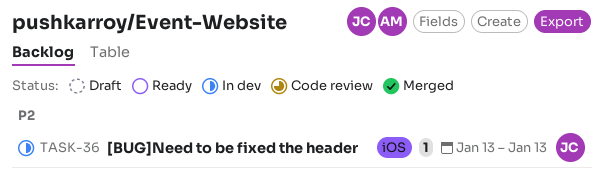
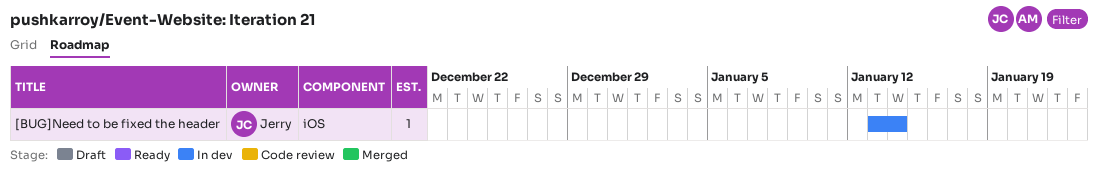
[BUG]Need to be fixed the header, due: Jan 13 -> Jan 14

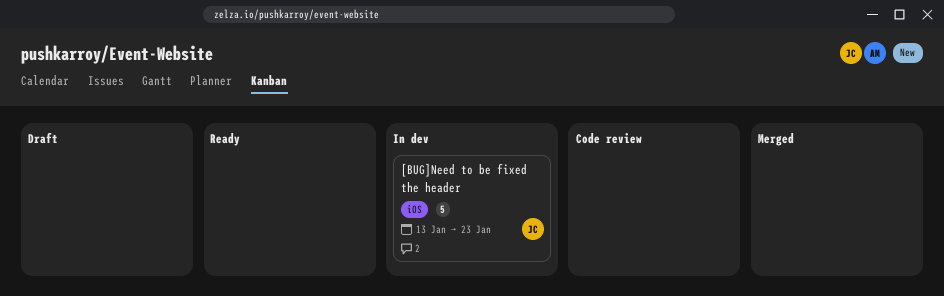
[BUG]Need to be fixed the header, estimate: 1 -> 5
[BUG]Need to be fixed the header, due: Jan 14 -> Jan 23

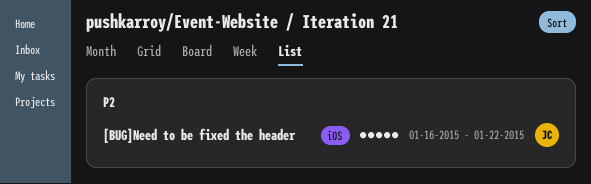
[BUG]Need to be fixed the header, start: Jan 13 -> Jan 16
[BUG]Need to be fixed the header, due: Jan 23 -> Jan 22

